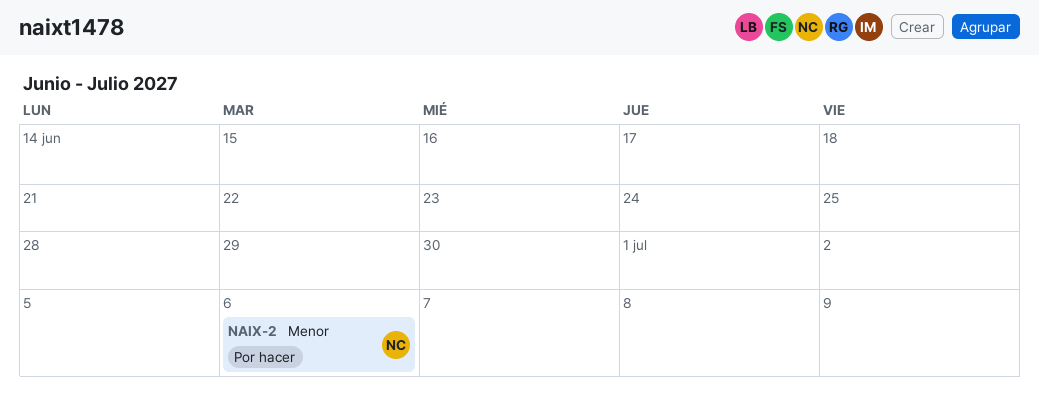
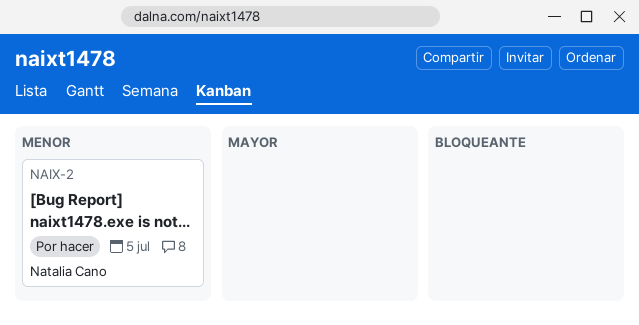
NAIX-2, due: Jul 6 -> Jul 5

